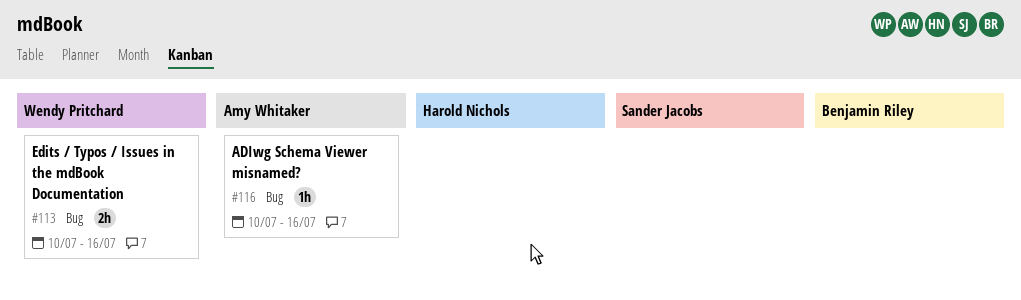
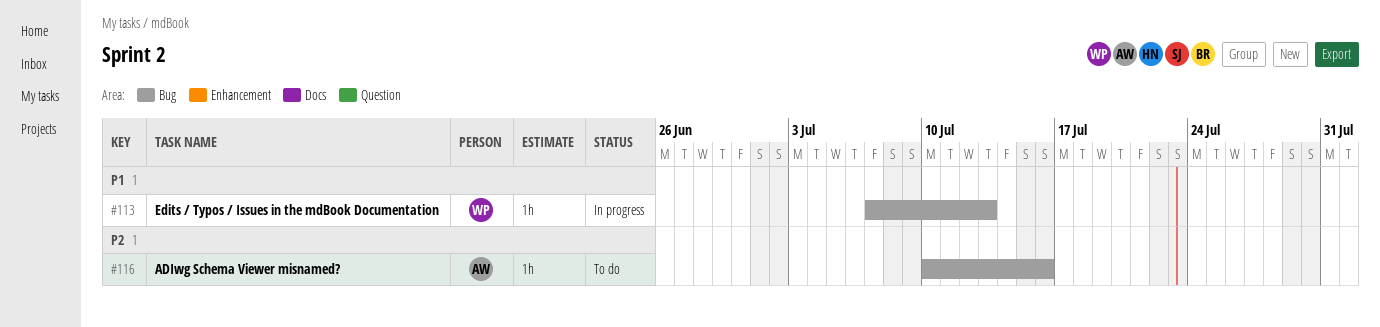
#113, estimate: 2h -> 1h
#113, start: Jul 10 -> Jul 7
#113, due: Jul 16 -> Jul 13

